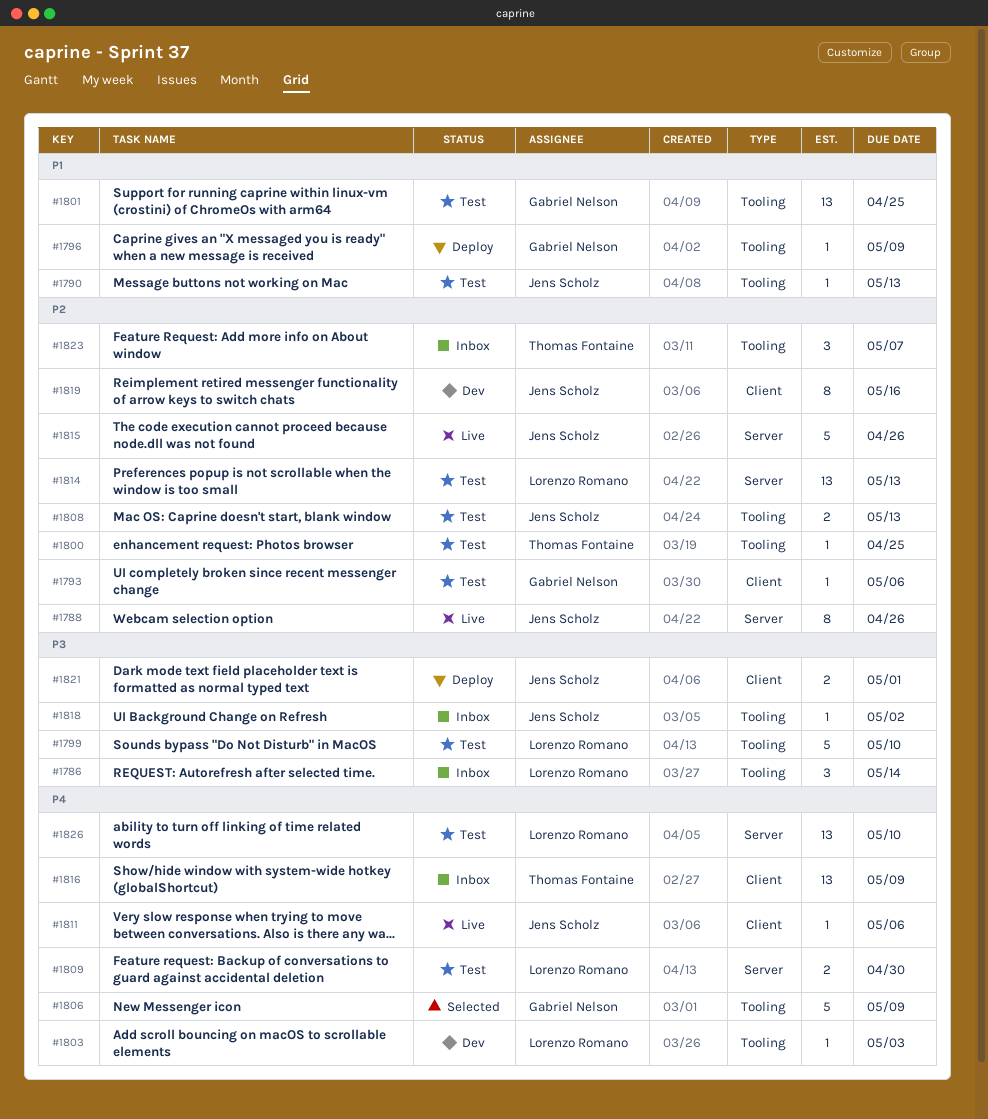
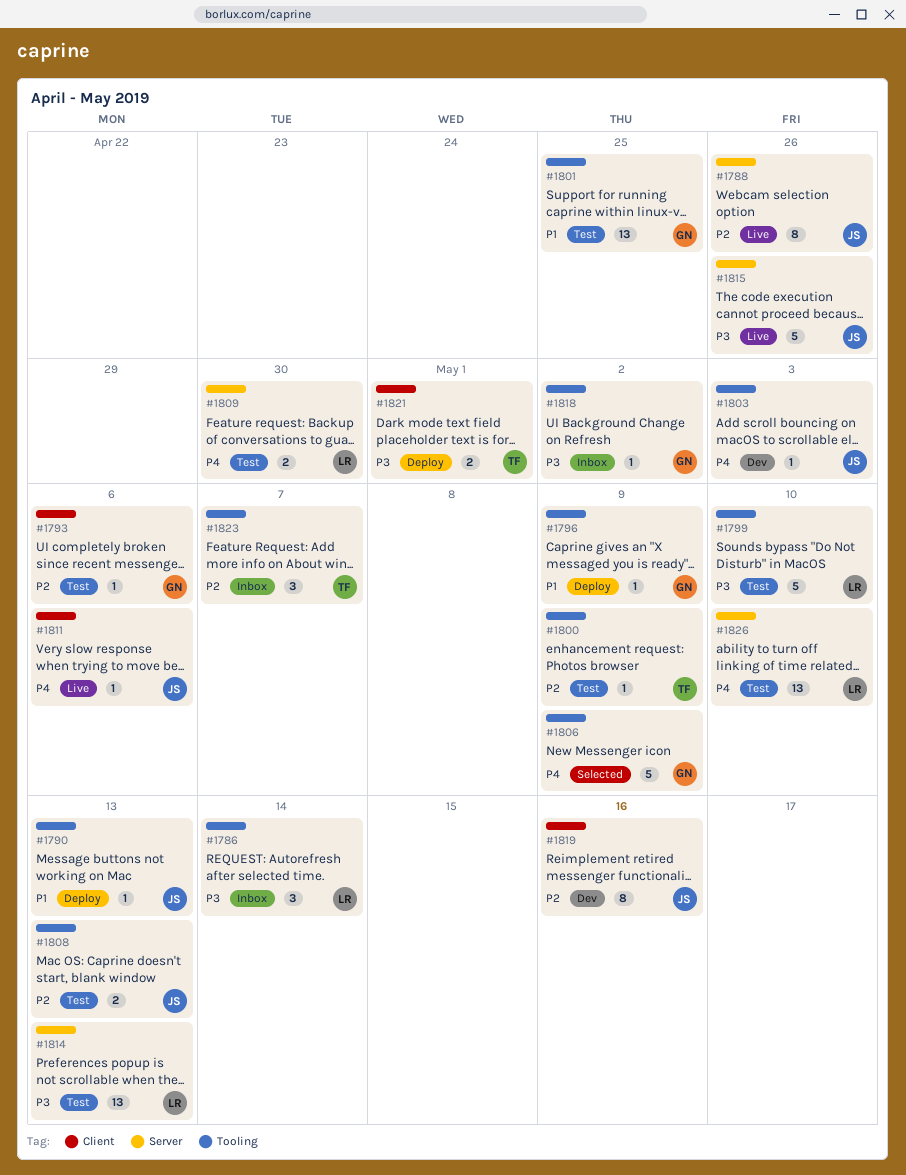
#1790, status: Test -> Deploy
#1800, due: Apr 25 -> May 9
#1803, owner: Lorenzo Romano -> Jens Scholz
#1814, priority: P2 -> P3
#1815, priority: P2 -> P3
#1816: present -> none
#1818, owner: Jens Scholz -> Gabriel Nelson
#1821, owner: Jens Scholz -> Thomas Fontaine

